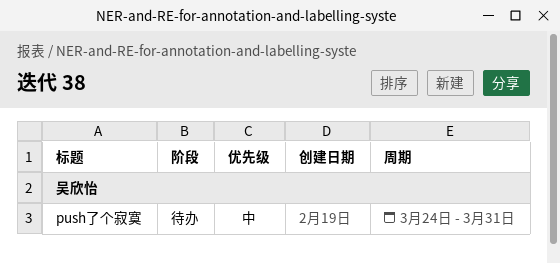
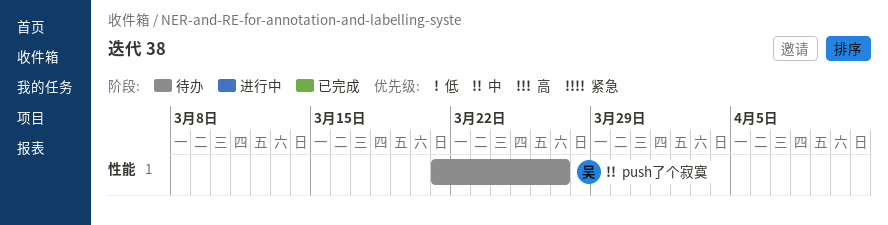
push了个寂寞, start: Mar 24 -> Mar 21
push了个寂寞, due: Mar 31 -> Mar 27

